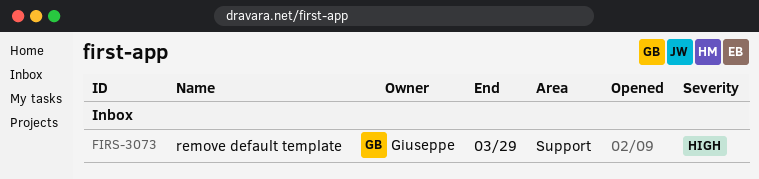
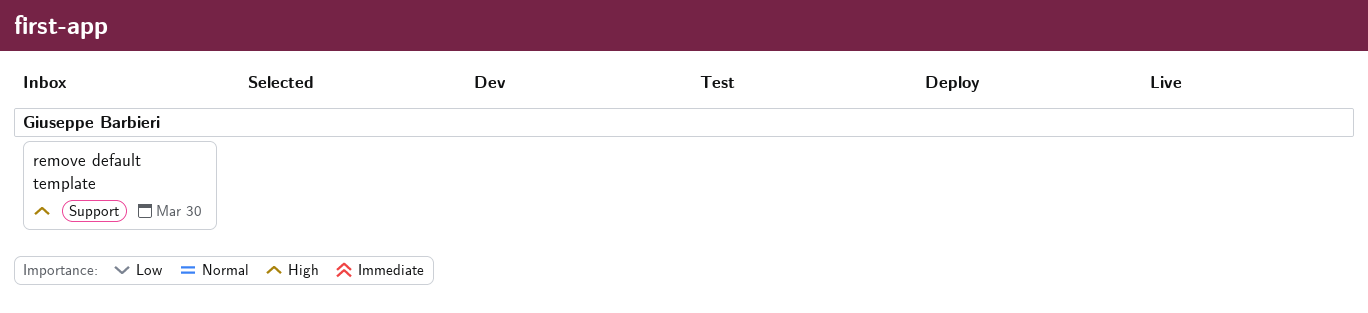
remove default template, due: Mar 29 -> Mar 30

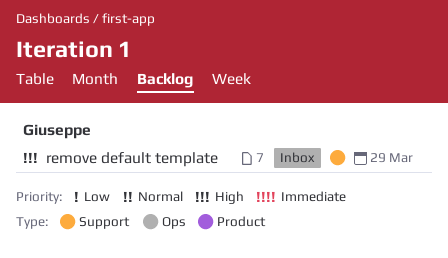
remove default template, due: Mar 30 -> Mar 29

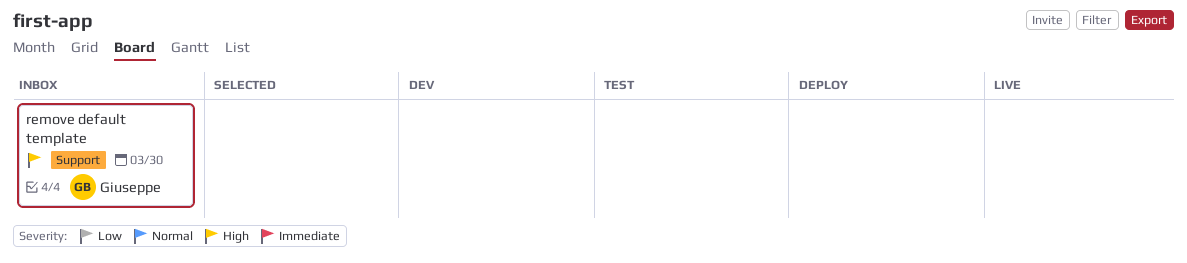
remove default template, due: Mar 29 -> Mar 30

